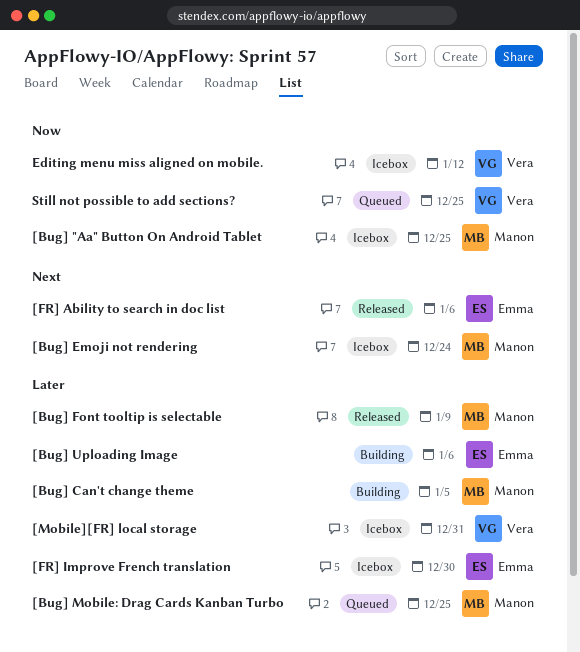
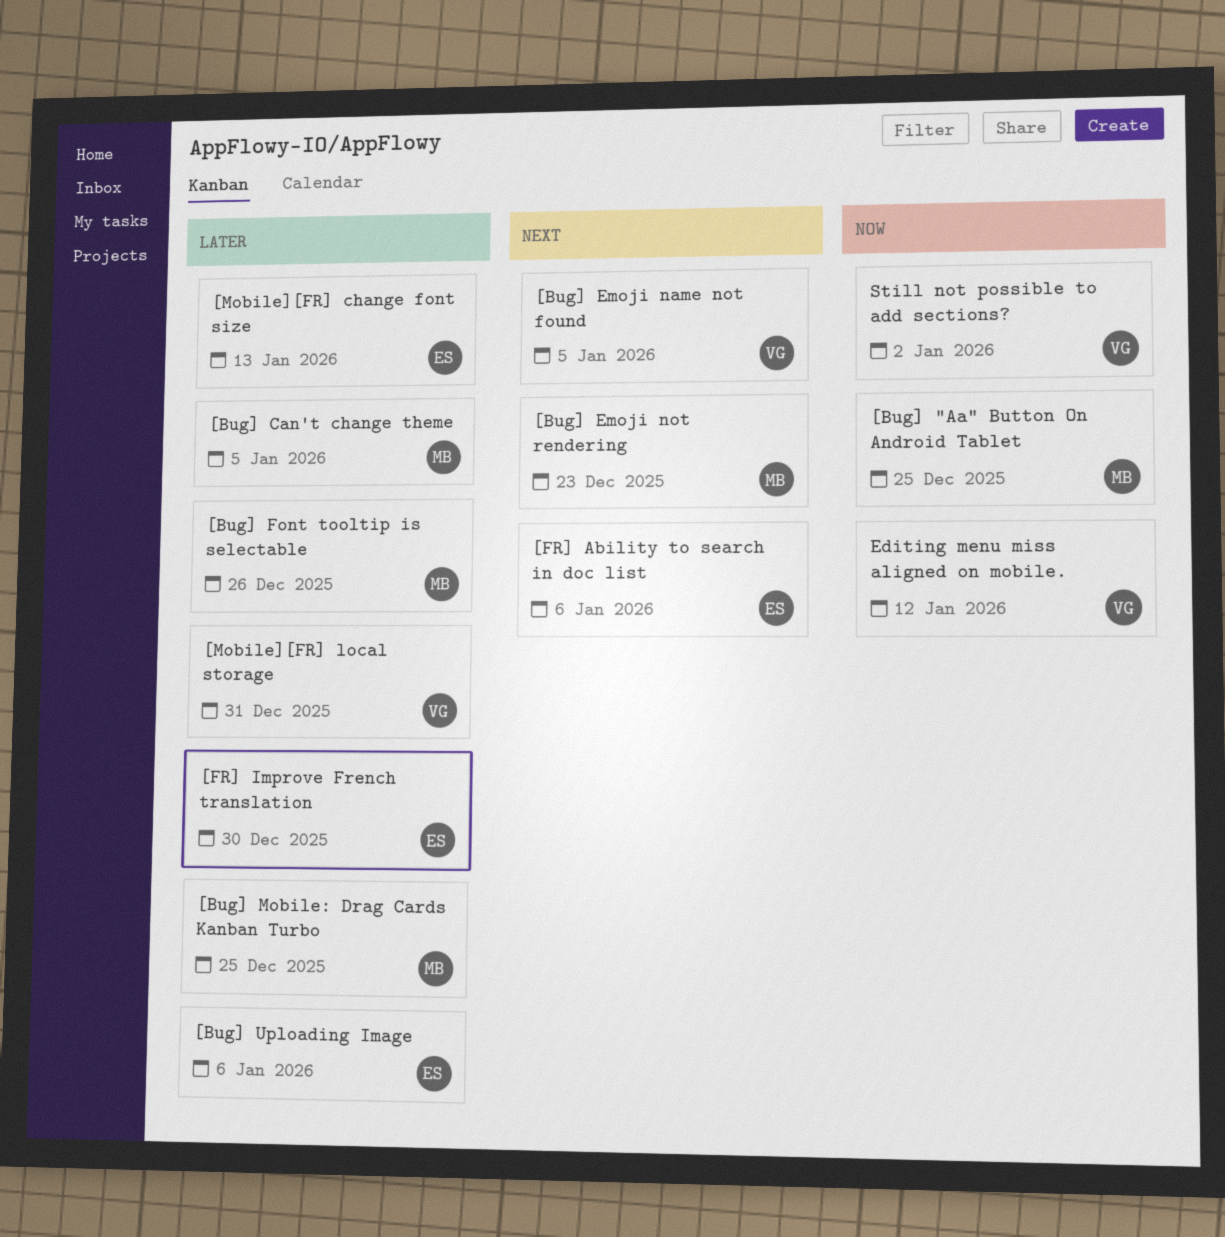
[Bug] Emoji name not found: none -> present
[Bug] Emoji not rendering, due: Dec 24 -> Dec 23
[Bug] Font tooltip is selectable, due: Jan 9 -> Dec 26
[Mobile][FR] change font size: none -> present
Still not possible to add sections?, due: Dec 25 -> Jan 2

